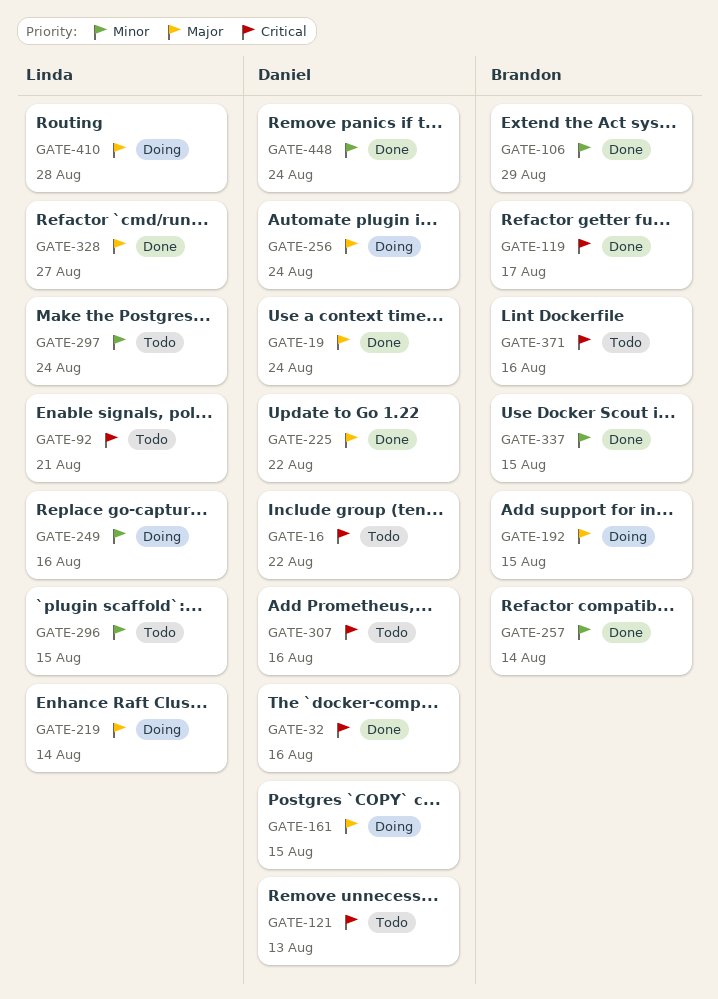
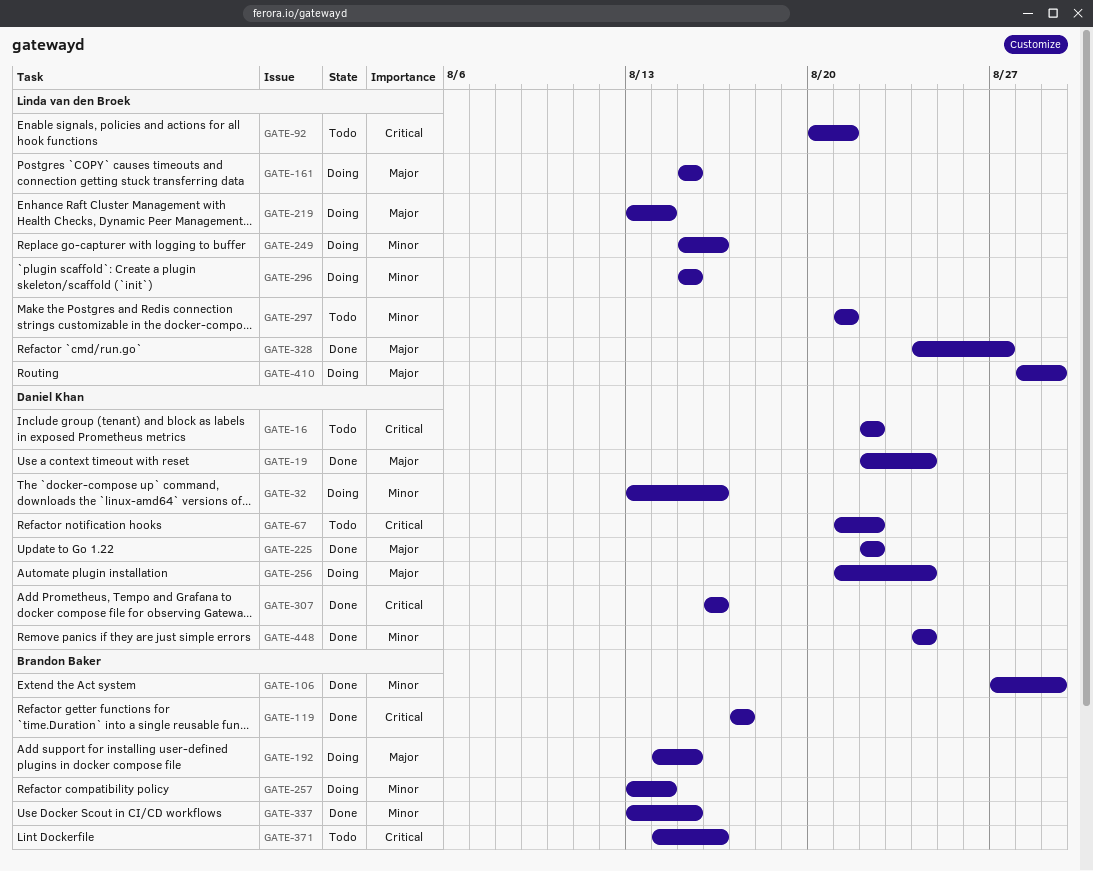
GATE-32, status: Done -> Doing
GATE-32, priority: Critical -> Minor
GATE-67: none -> present
GATE-121: present -> none
GATE-161, owner: Daniel Khan -> Linda van den Broek
GATE-257, status: Done -> Doing
GATE-296, status: Todo -> Doing
GATE-297, due: Aug 24 -> Aug 21
GATE-307, status: Todo -> Done
GATE-410, due: Aug 28 -> Aug 29

